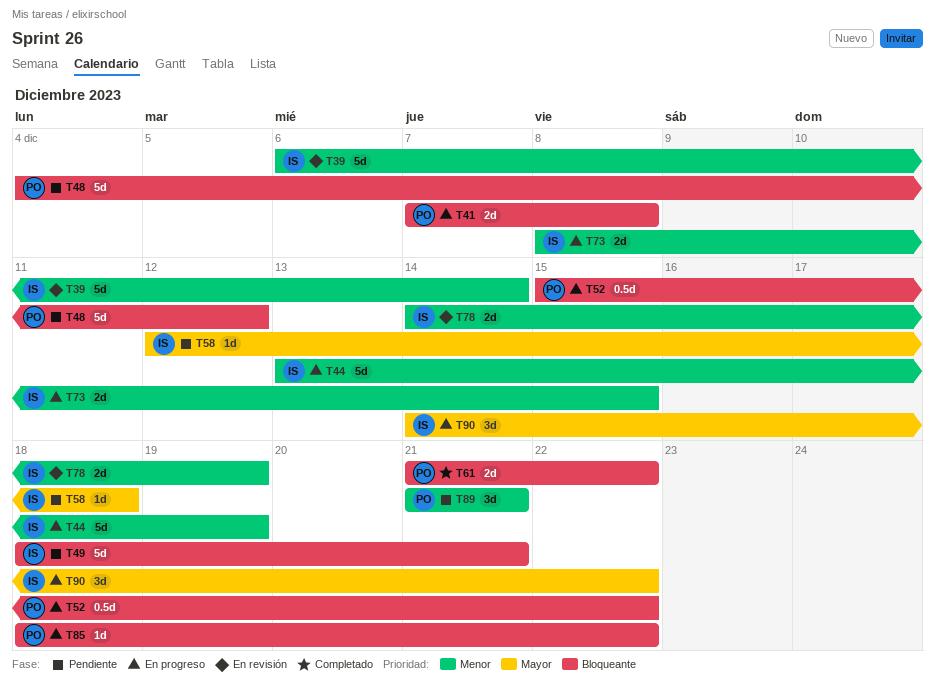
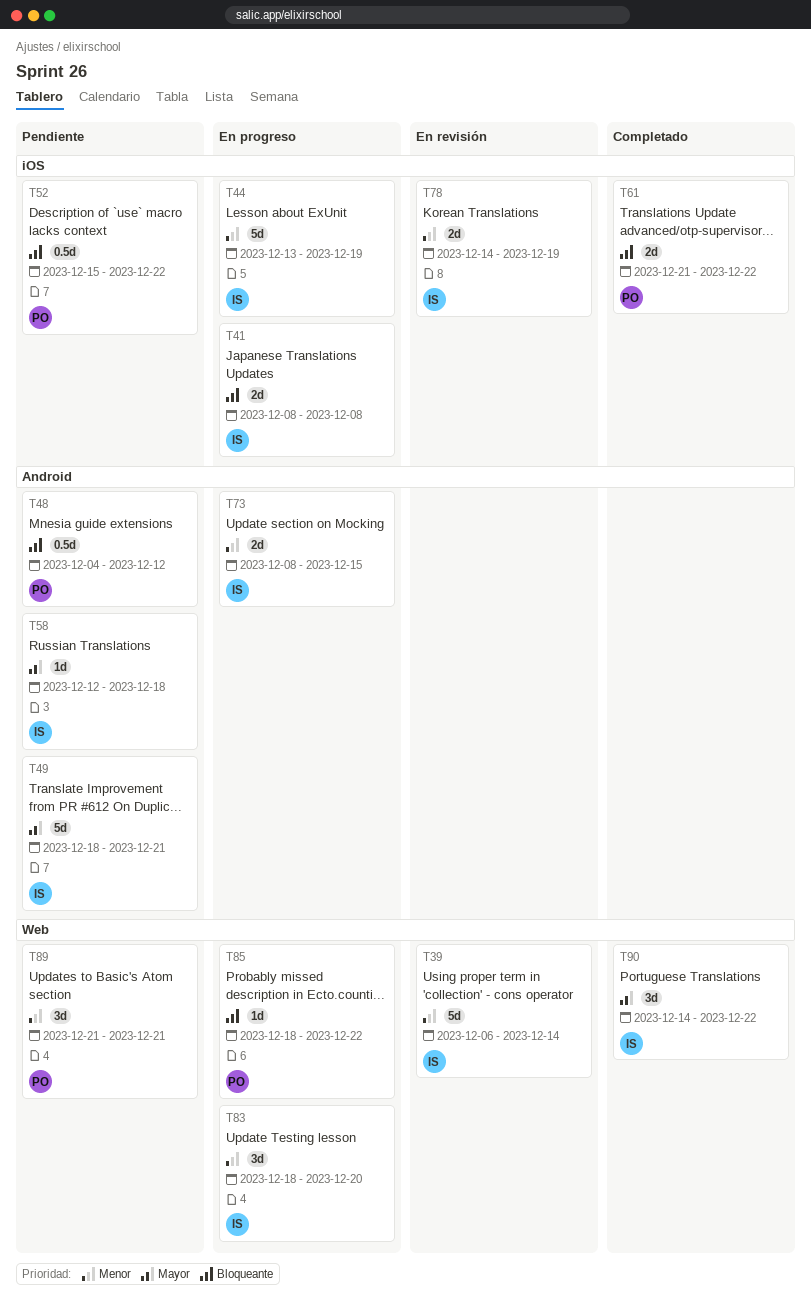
T41, owner: PO -> IS
T41, start: Dec 7 -> Dec 8
T48, estimate: 5d -> 0.5d
T49, priority: Bloqueante -> Mayor
T52, status: En progreso -> Pendiente
T83: none -> present
T90, status: En progreso -> Completado

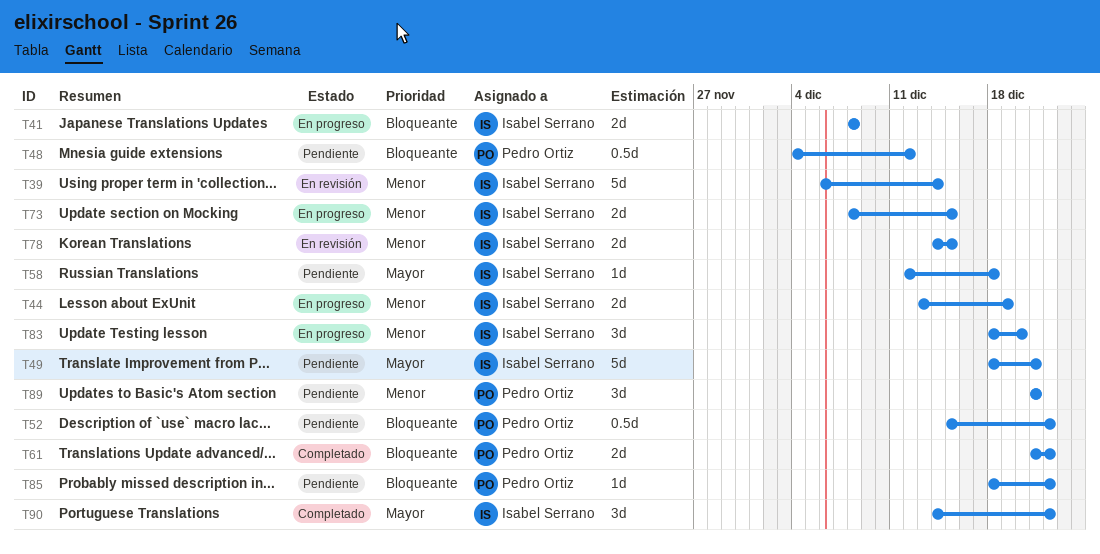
T44, estimate: 5d -> 2d
T78, due: Dec 19 -> Dec 15
T85, status: En progreso -> Pendiente

